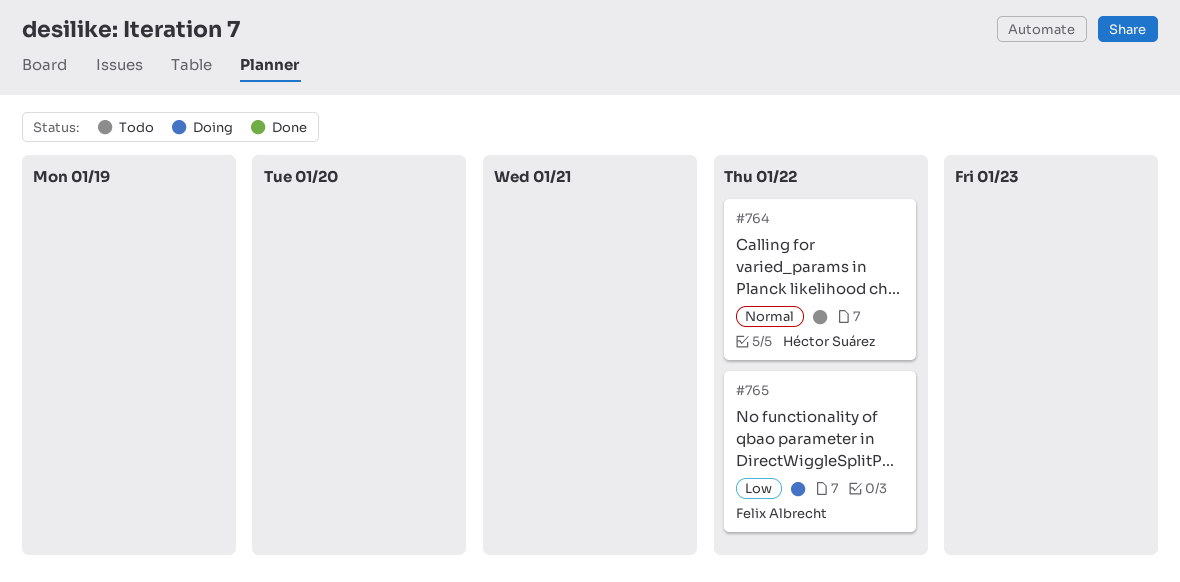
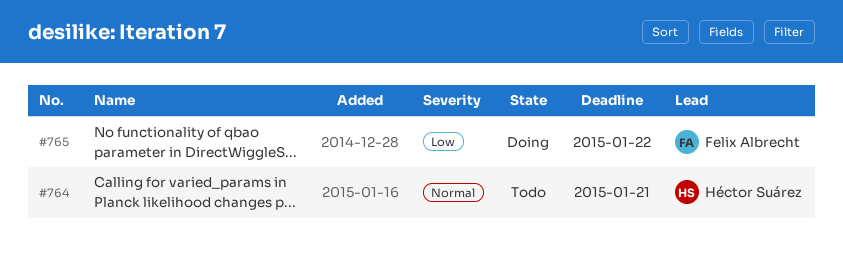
#764, due: Jan 22 -> Jan 21

